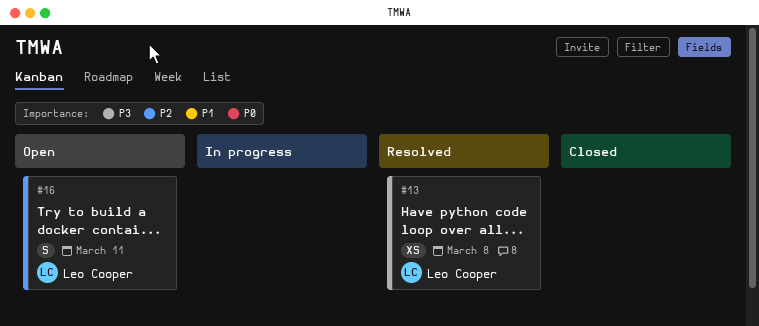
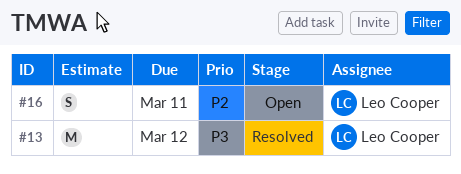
#13, estimate: XS -> M
#13, due: Mar 8 -> Mar 12

